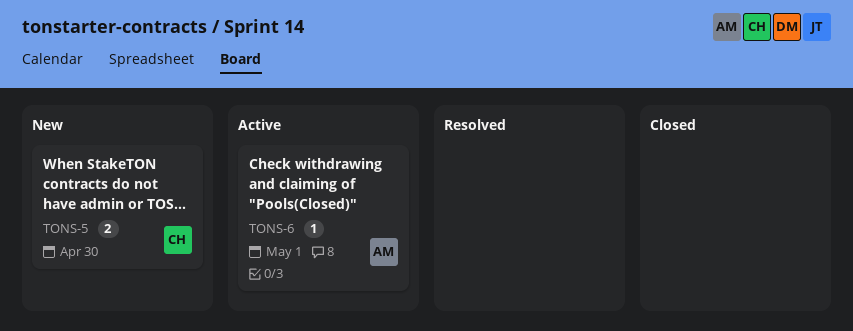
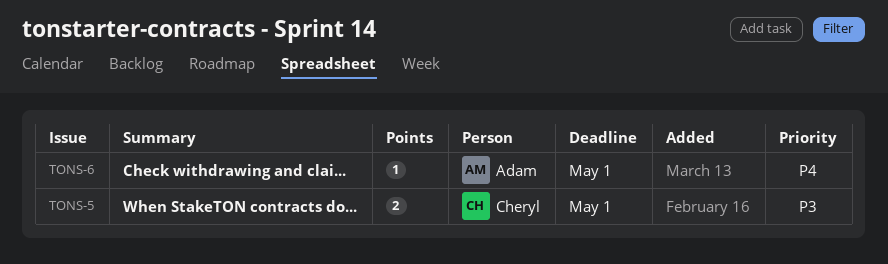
TONS-5, due: Apr 30 -> May 1

